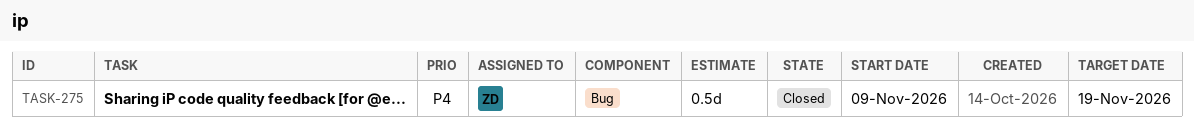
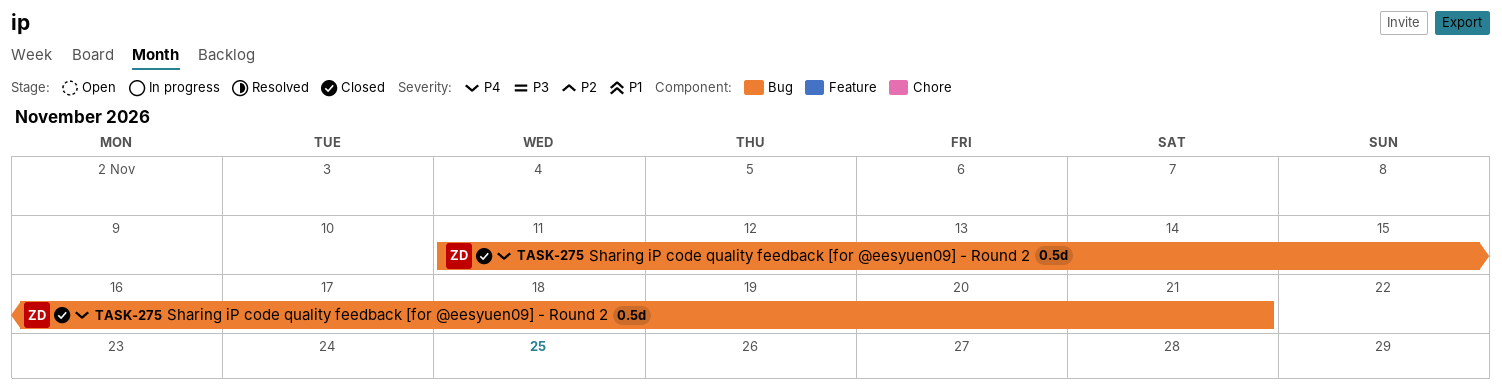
TASK-275, start: Nov 9 -> Nov 11
TASK-275, due: Nov 19 -> Nov 21

